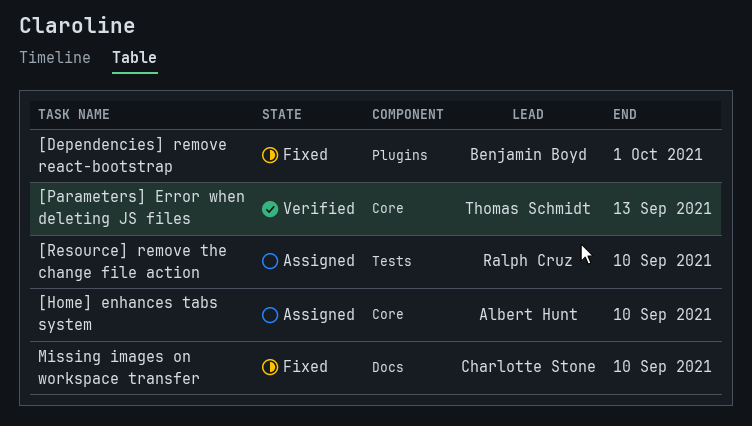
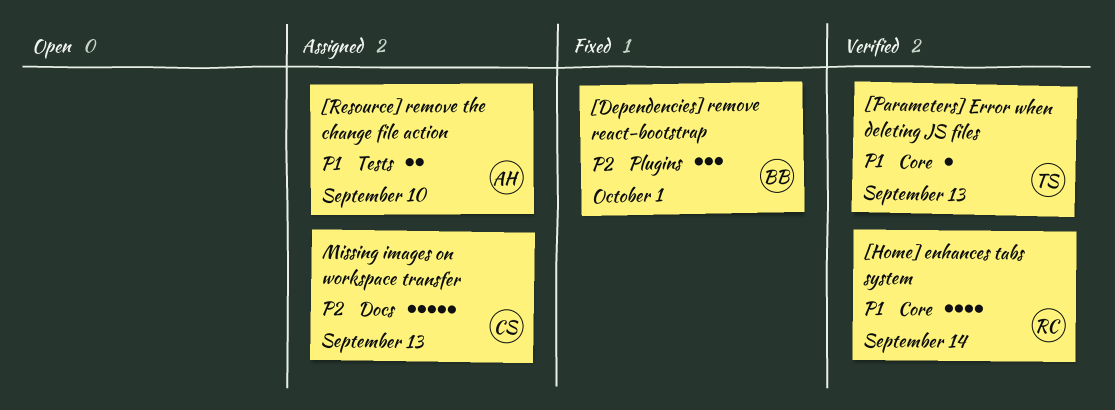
[Home] enhances tabs system, status: Assigned -> Verified
[Home] enhances tabs system, owner: Albert Hunt -> Ralph Cruz
[Home] enhances tabs system, due: Sep 10 -> Sep 14
[Resource] remove the change file action, owner: Ralph Cruz -> Albert Hunt
Missing images on workspace transfer, status: Fixed -> Assigned
Missing images on workspace transfer, due: Sep 10 -> Sep 13

